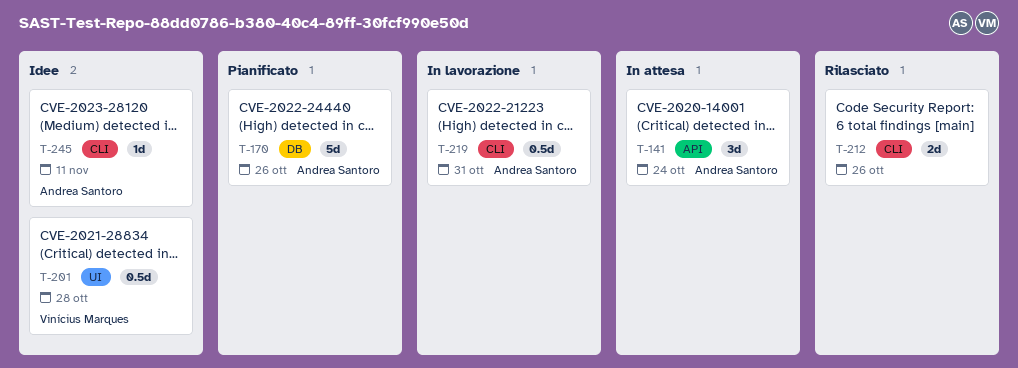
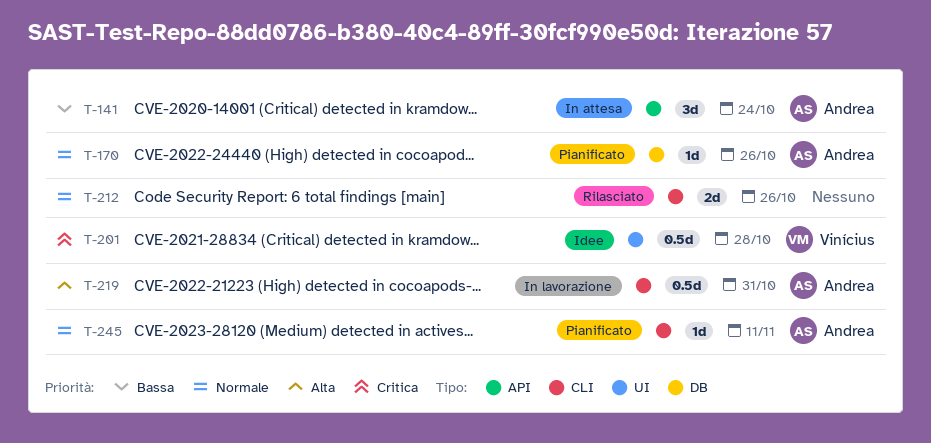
T-170, estimate: 5d -> 1d
T-245, status: Idee -> Pianificato

